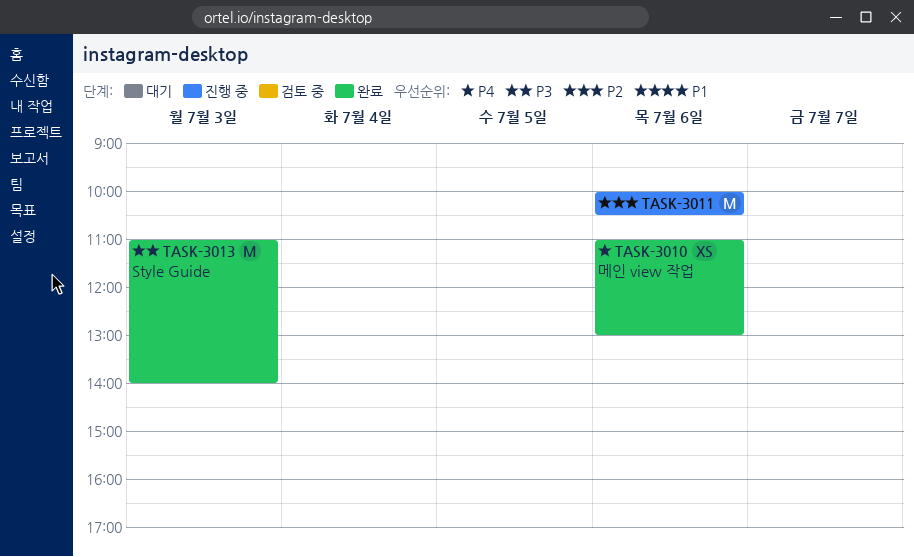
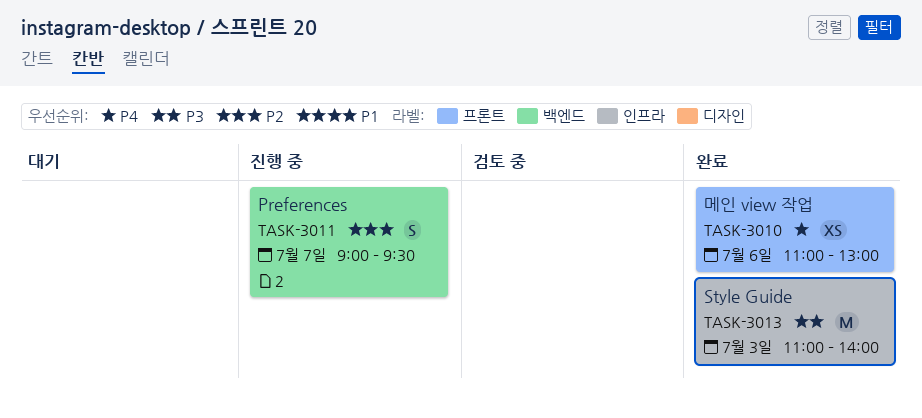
TASK-3011, estimate: M -> S
TASK-3011, day: Jul 6 -> Jul 7
TASK-3011, begins: 10:00 -> 09:00
TASK-3011, ends: 10:30 -> 09:30

